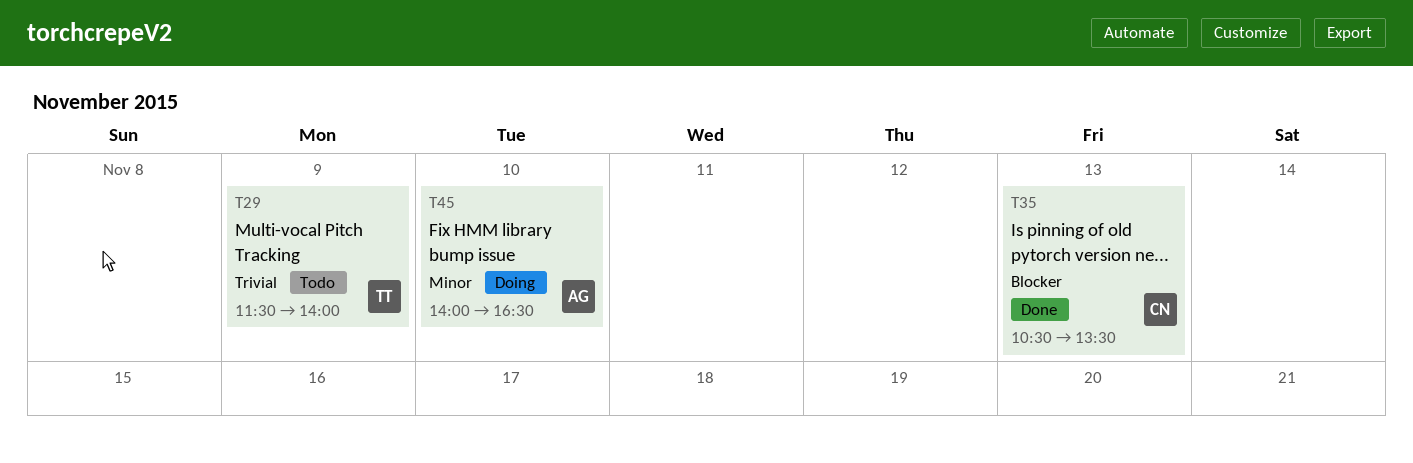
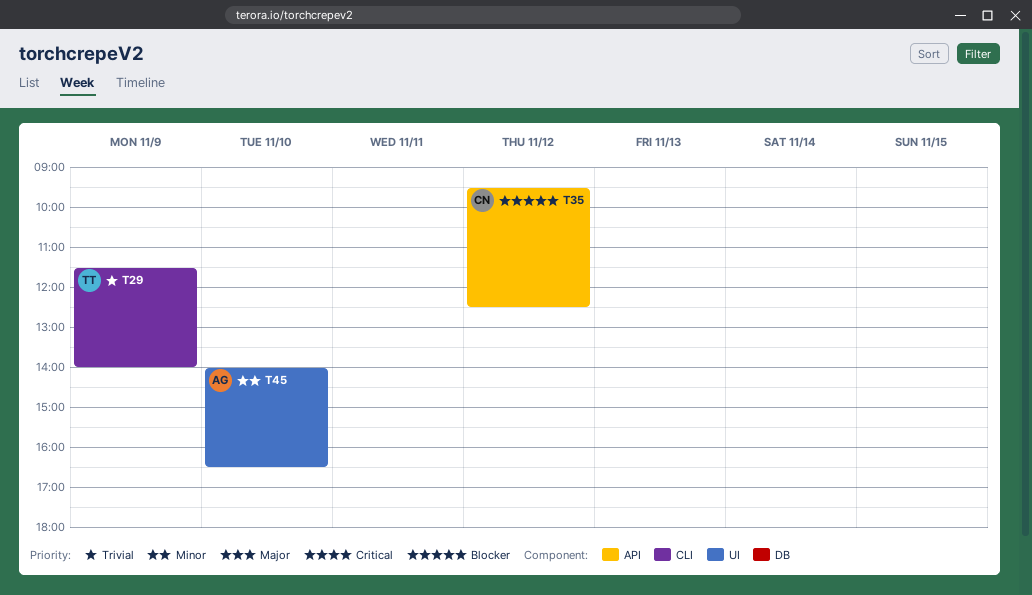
T35, day: Nov 13 -> Nov 12
T35, begins: 10:30 -> 09:30
T35, ends: 13:30 -> 12:30

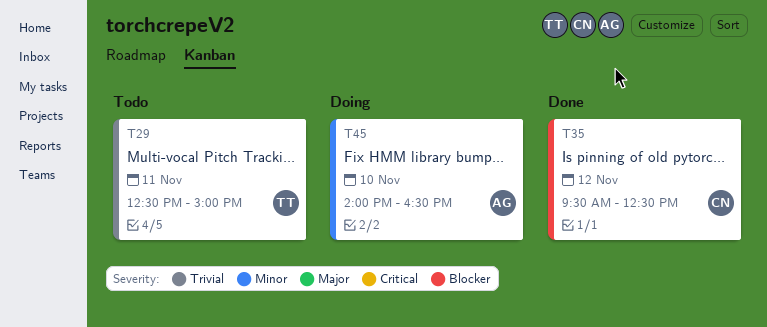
T29, day: Nov 9 -> Nov 11
T29, begins: 11:30 -> 12:30
T29, ends: 14:00 -> 15:00

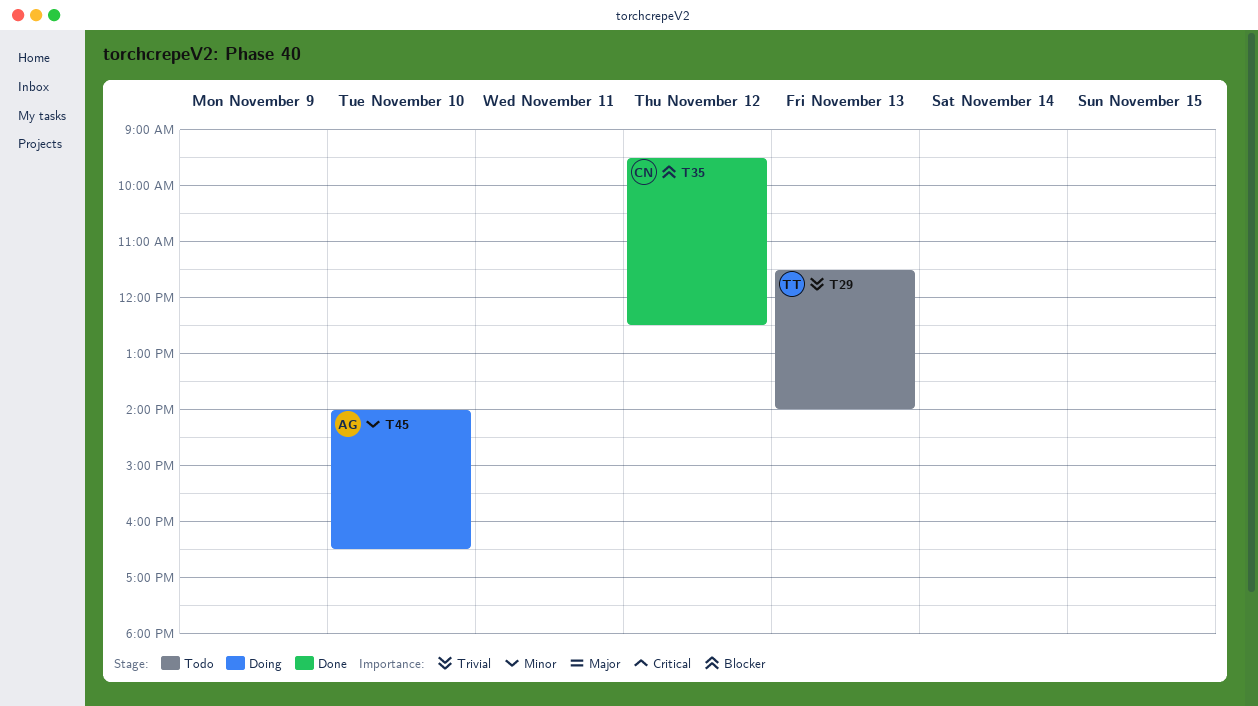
T29, day: Nov 11 -> Nov 13
T29, begins: 12:30 -> 11:30
T29, ends: 15:00 -> 14:00

